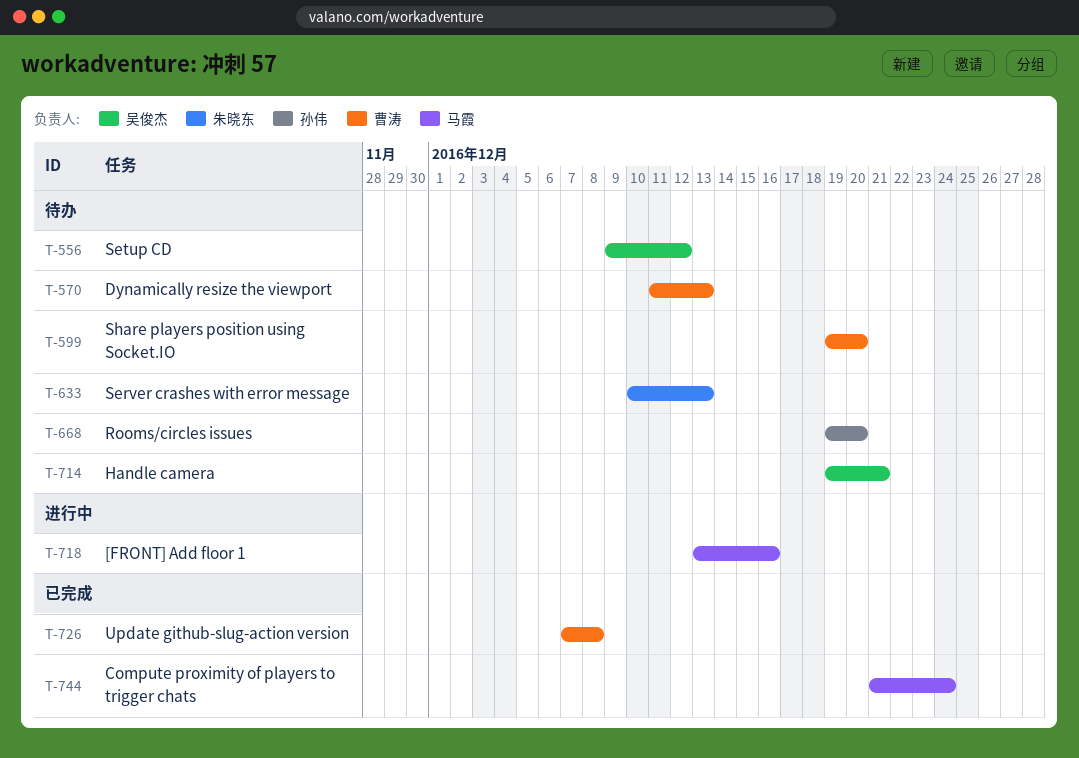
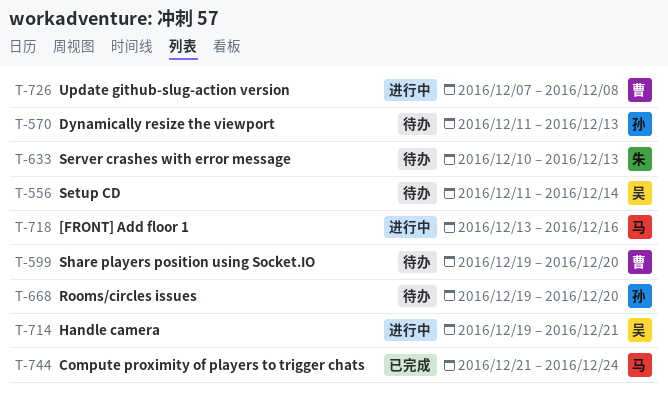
T-556, start: Dec 9 -> Dec 11
T-556, due: Dec 12 -> Dec 14
T-570, owner: 曹涛 -> 孙伟
T-714, status: 待办 -> 进行中
T-726, status: 已完成 -> 进行中

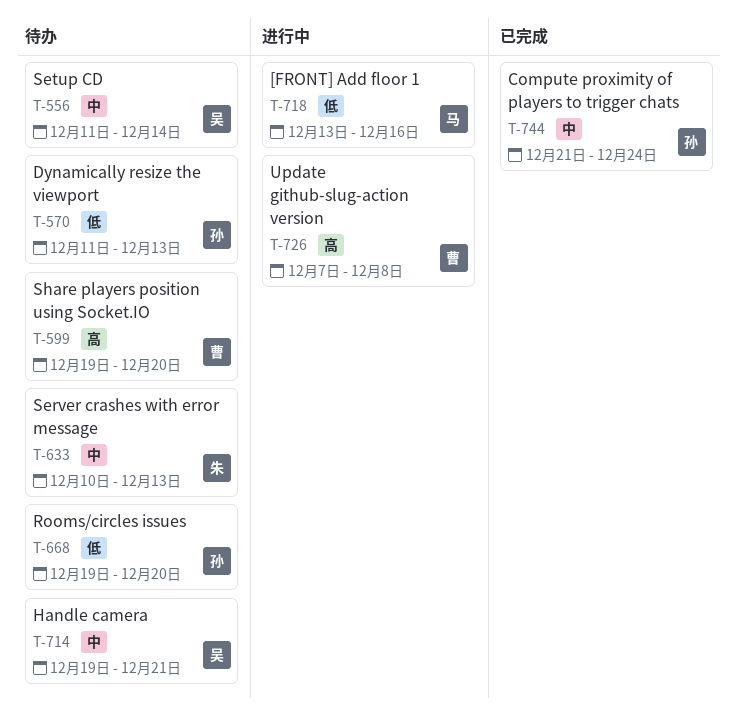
T-714, status: 进行中 -> 待办
T-744, owner: 马 -> 孙

